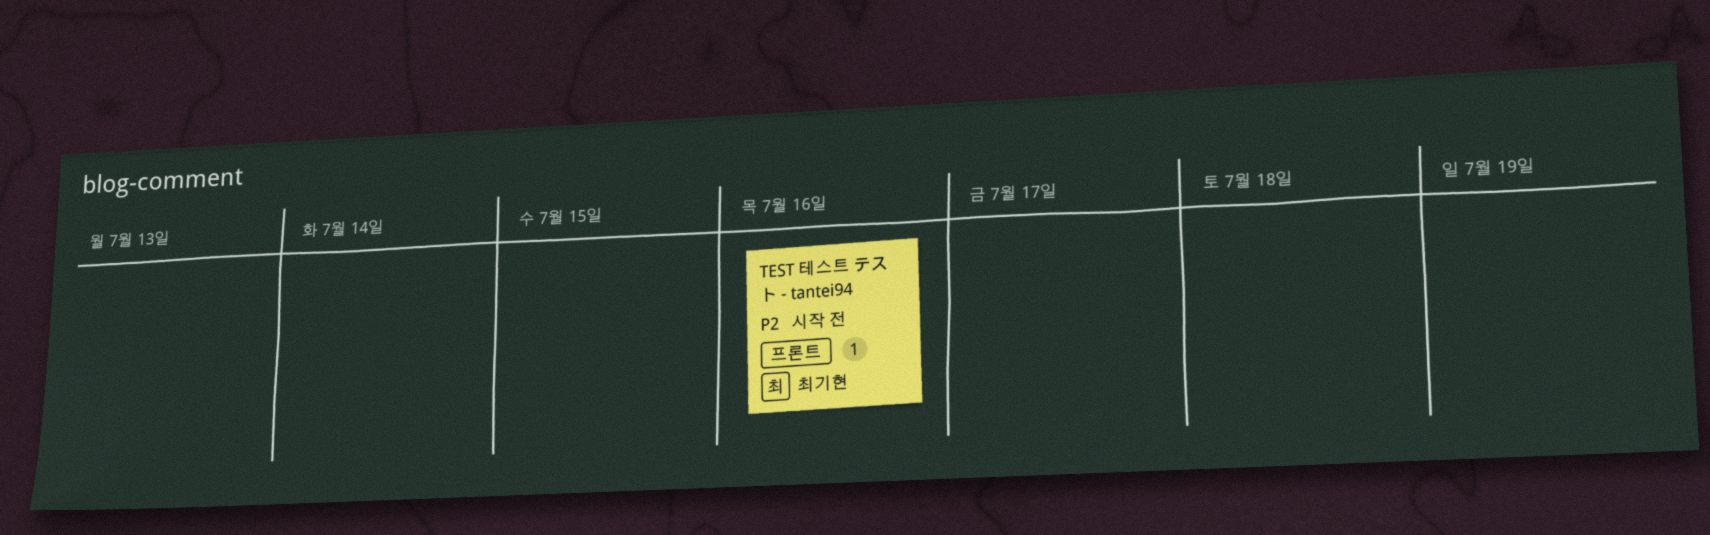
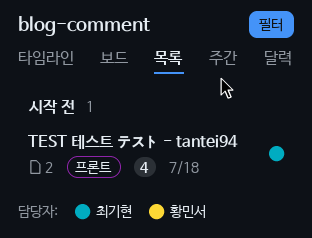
TEST 테스트 テスト - tantei94, estimate: 1 -> 4
TEST 테스트 テスト - tantei94, due: Jul 16 -> Jul 18

